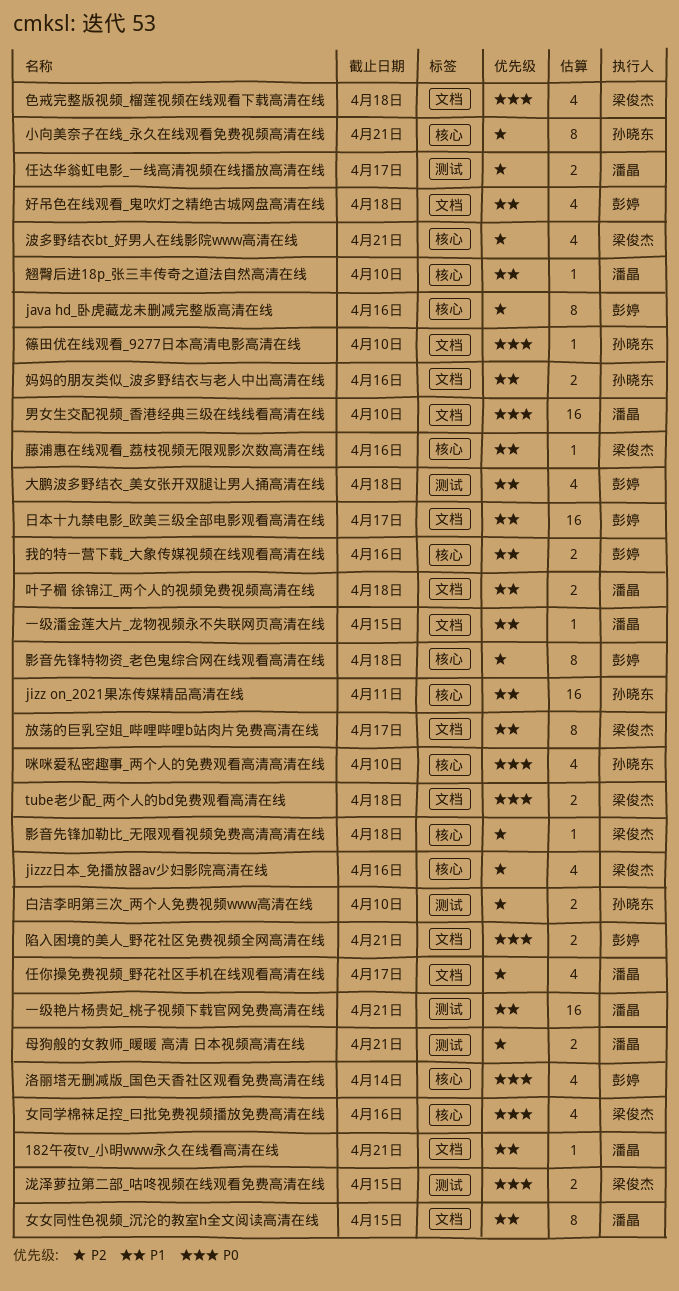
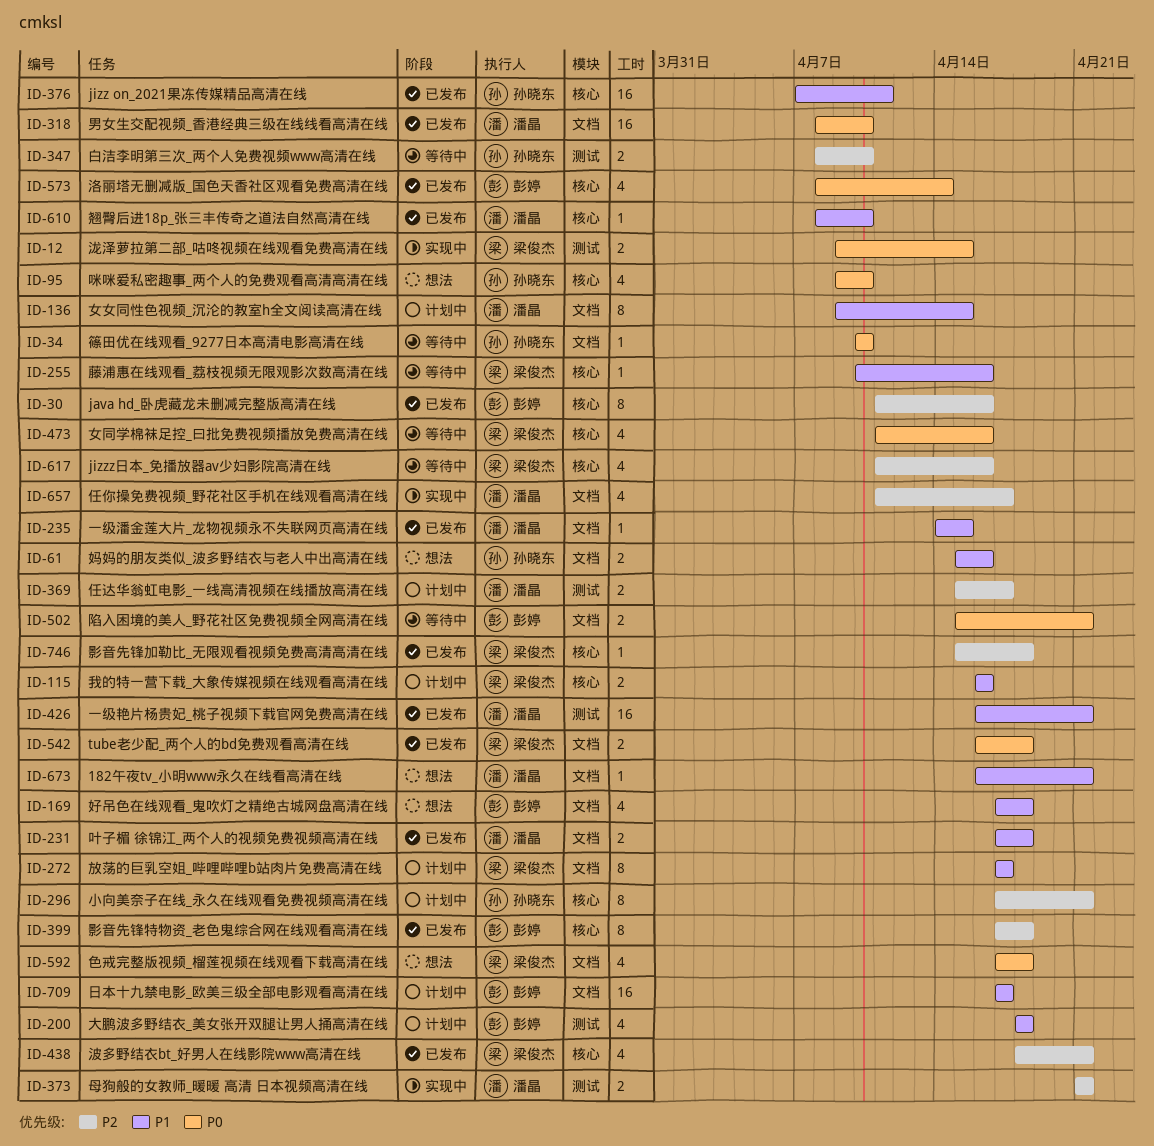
我的特一营下载_大象传媒视频在线观看高清在线, owner: 彭婷 -> 梁俊杰

